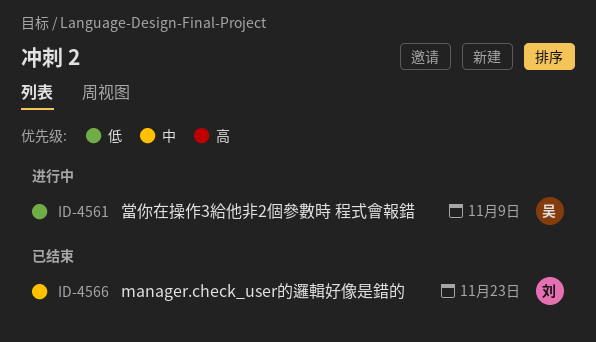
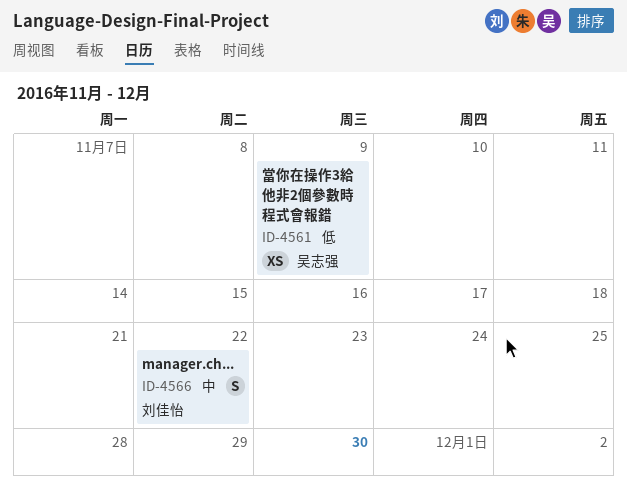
ID-4566, due: Nov 23 -> Nov 22

